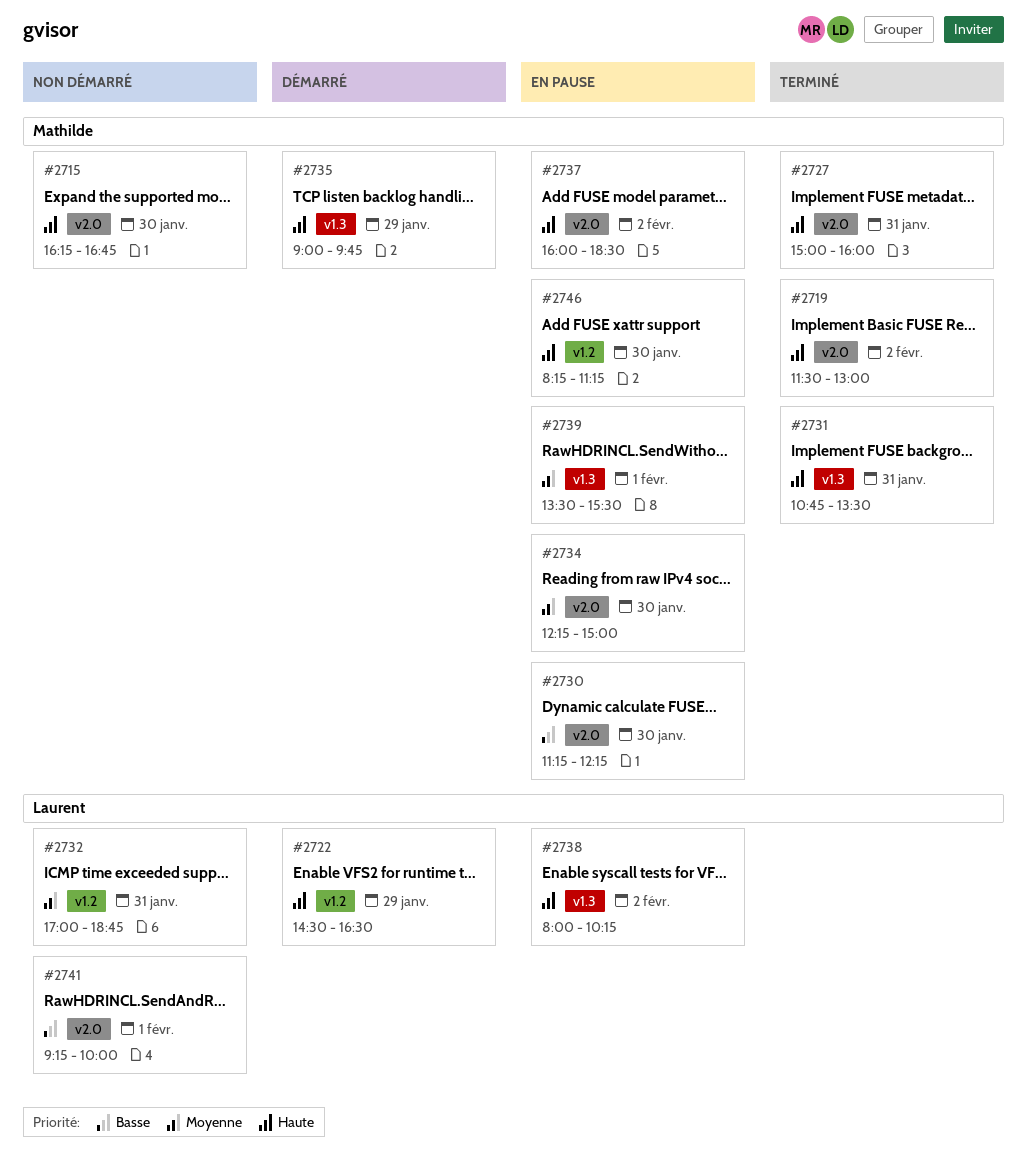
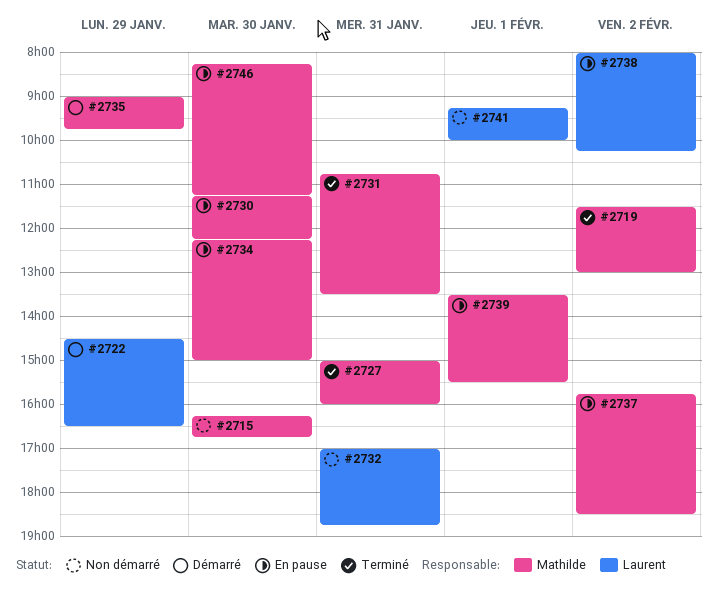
#2737, begins: 16:00 -> 15:45

